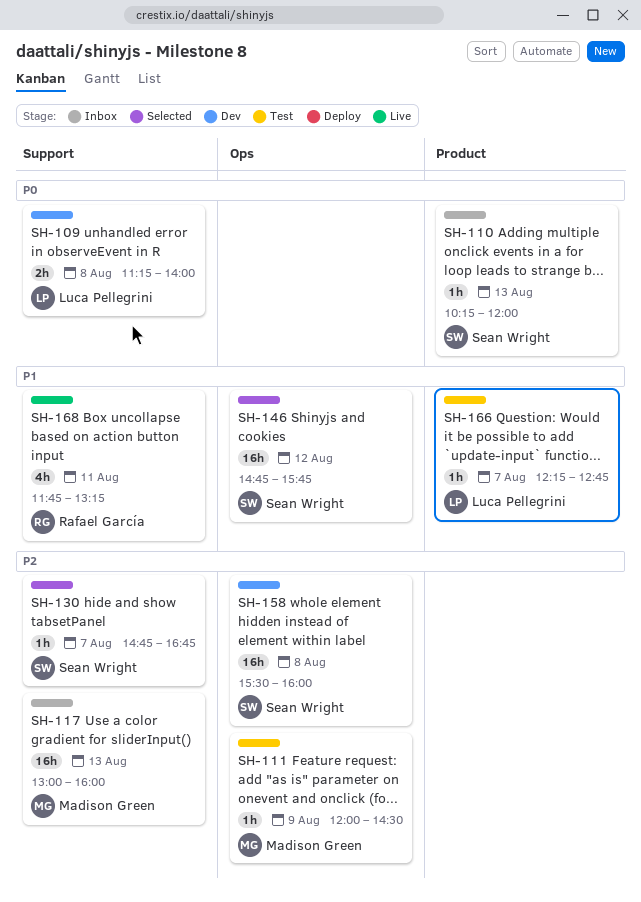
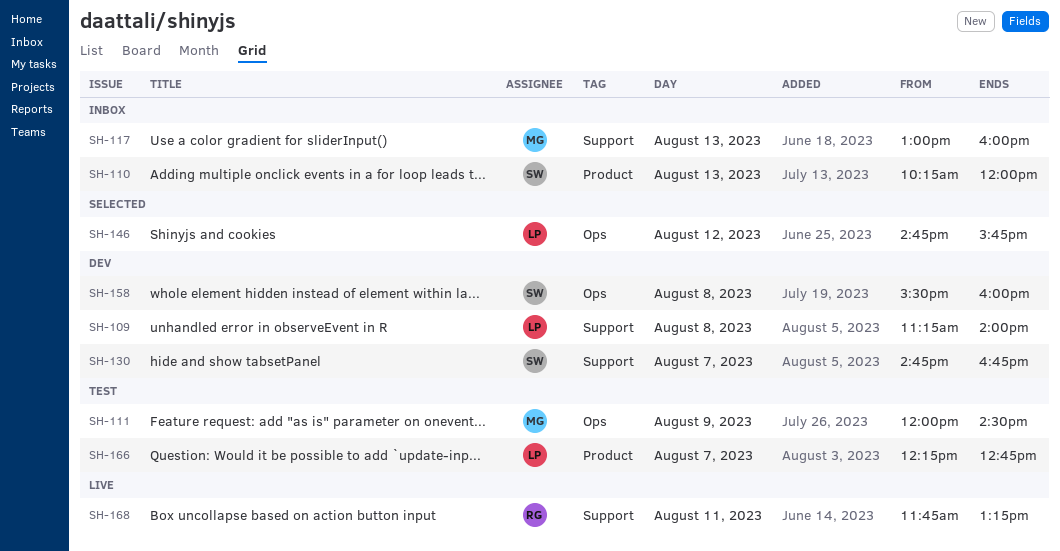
SH-130, status: Selected -> Dev
SH-146, owner: Sean Wright -> Luca Pellegrini

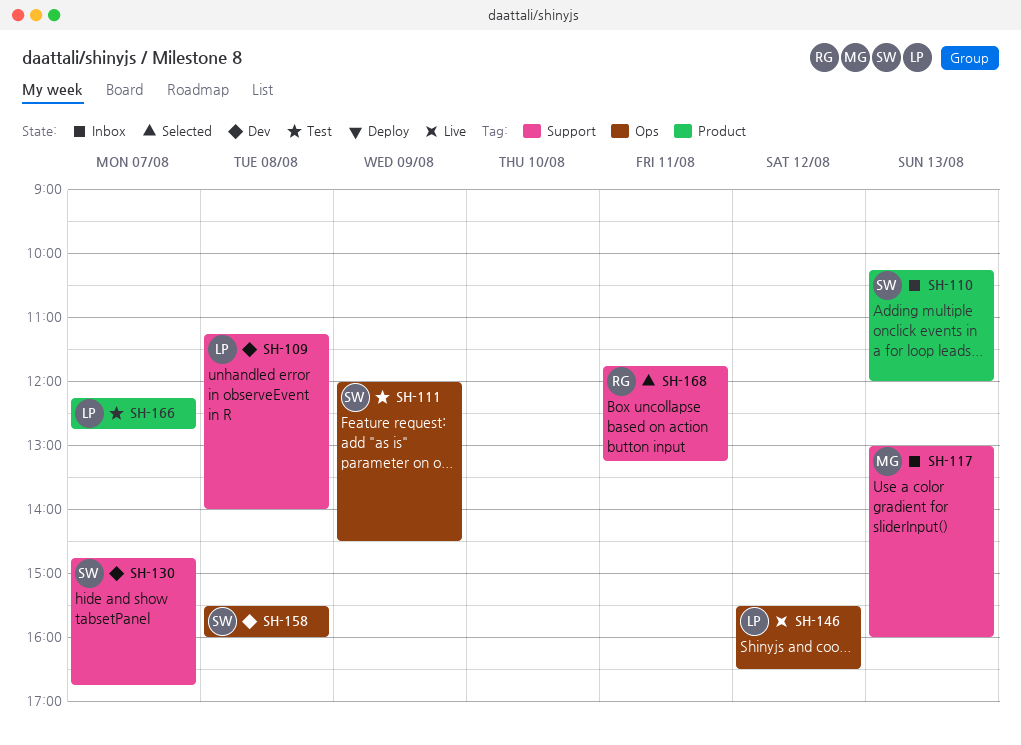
SH-111, owner: MG -> SW
SH-146, status: Selected -> Live
SH-146, begins: 14:45 -> 15:30
SH-146, ends: 15:45 -> 16:30
SH-168, status: Live -> Selected

